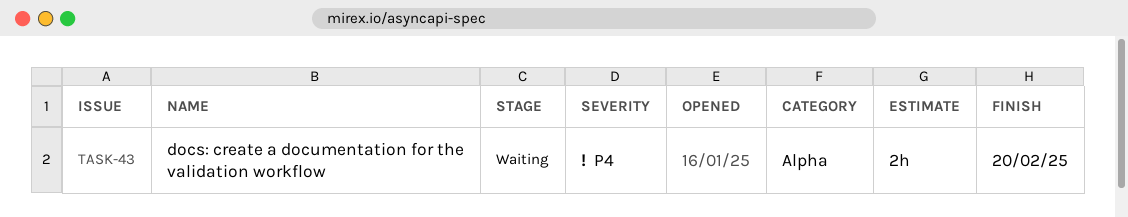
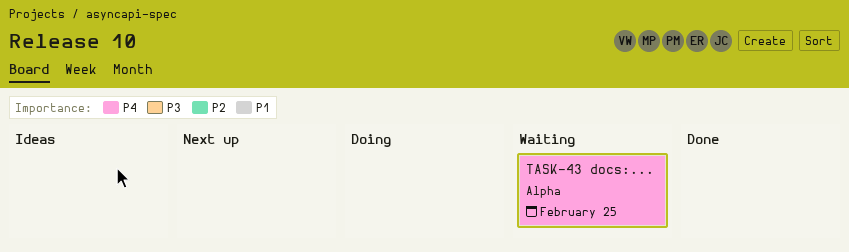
TASK-43, due: Feb 20 -> Feb 25

